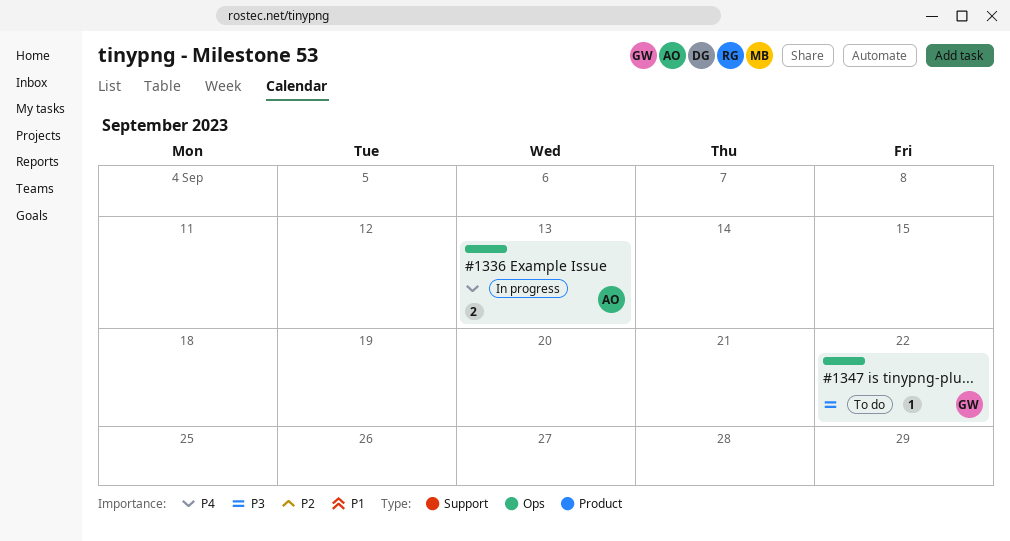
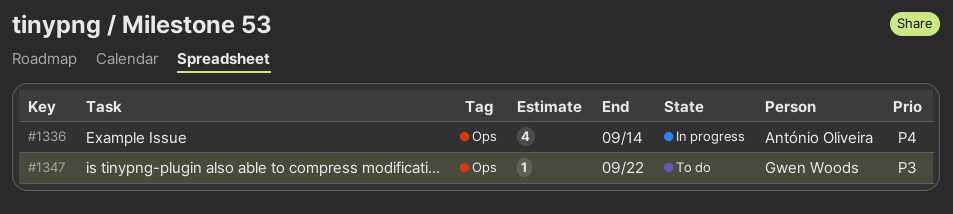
#1336, estimate: 2 -> 4
#1336, due: Sep 13 -> Sep 14

